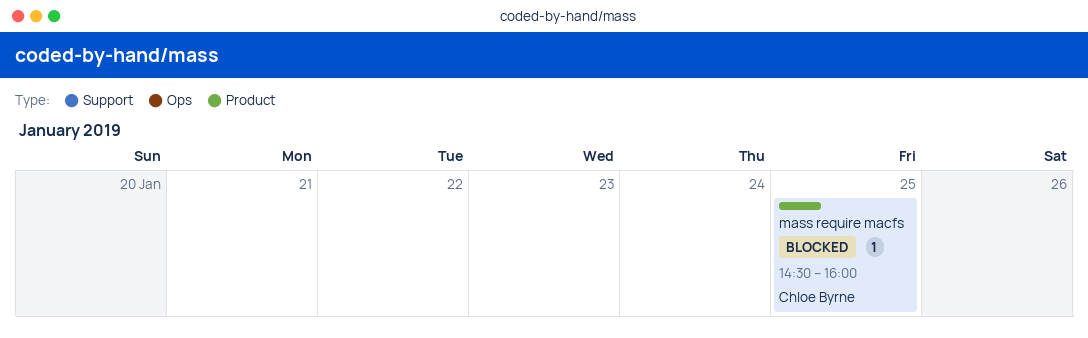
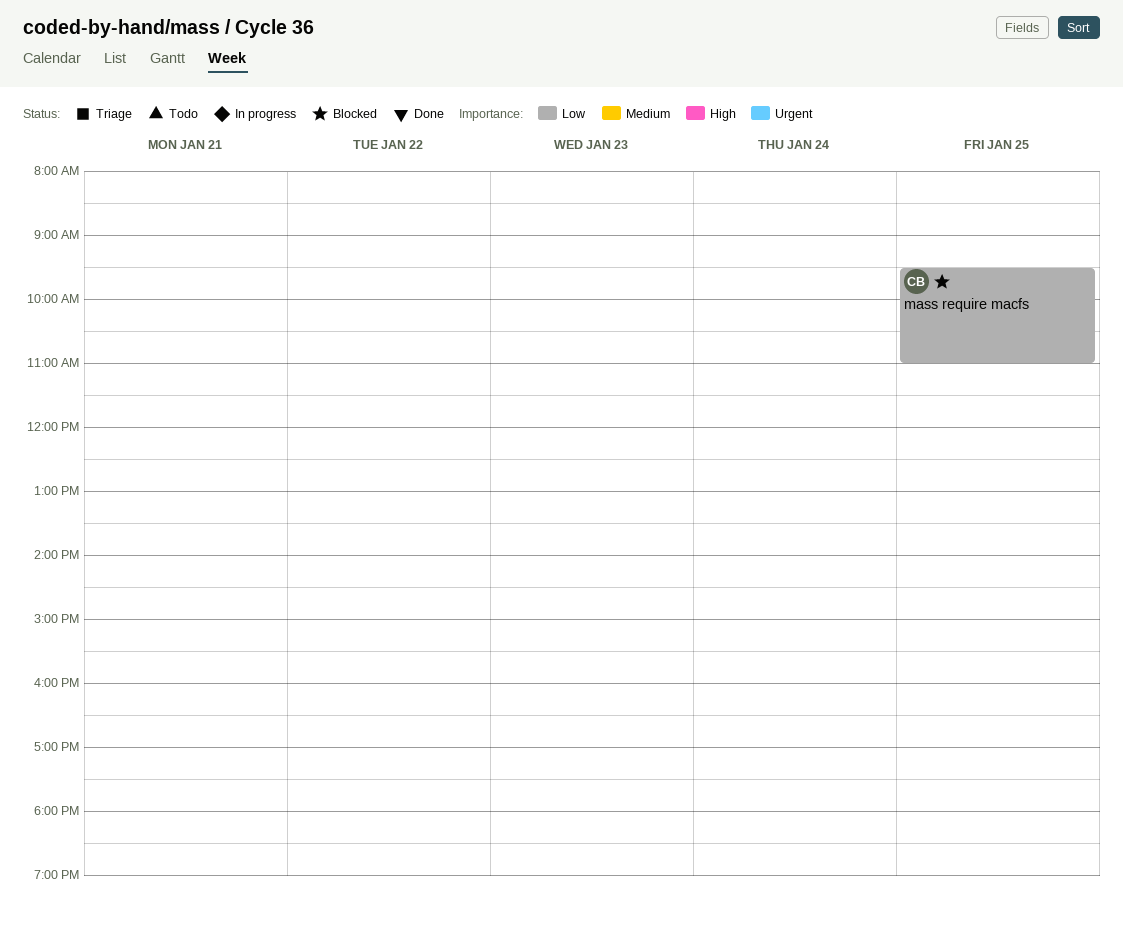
mass require macfs, begins: 14:30 -> 09:30
mass require macfs, ends: 16:00 -> 11:00

